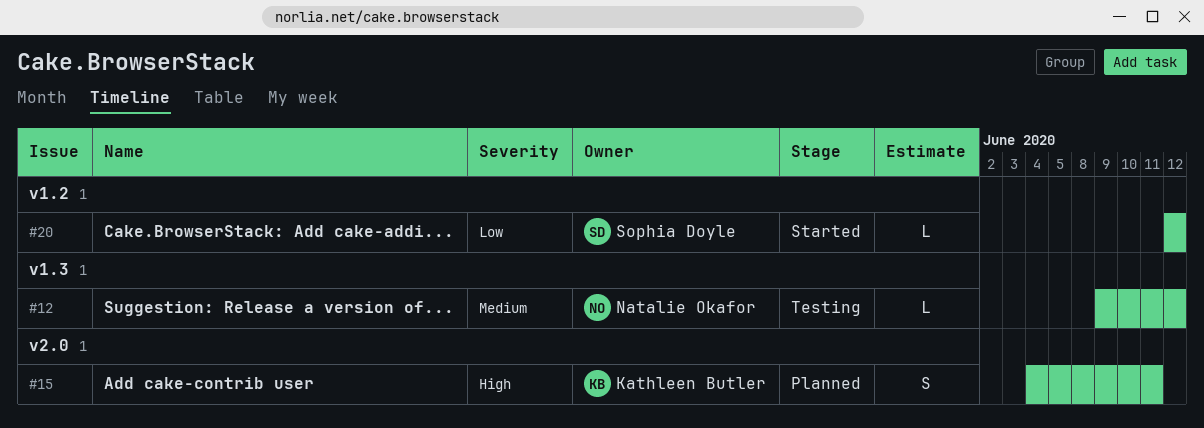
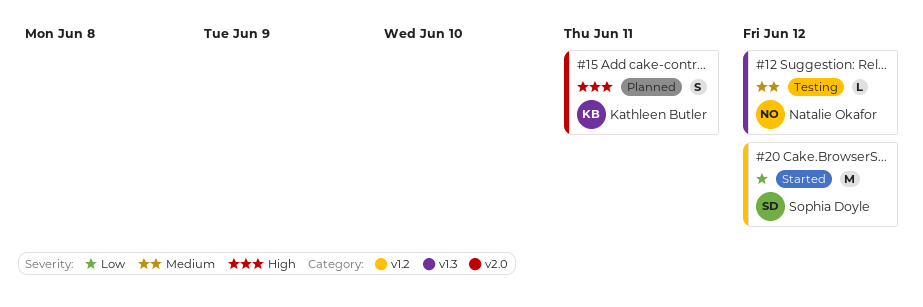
#20, estimate: L -> M

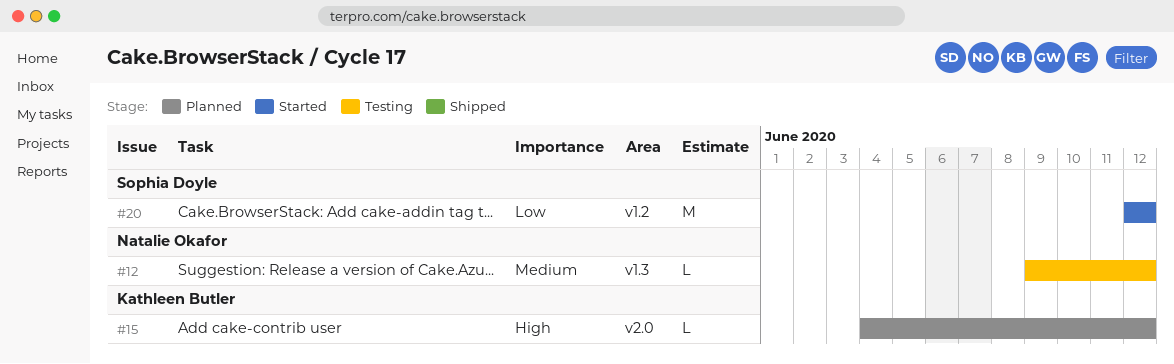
#15, estimate: S -> L
#15, due: Jun 11 -> Jun 12

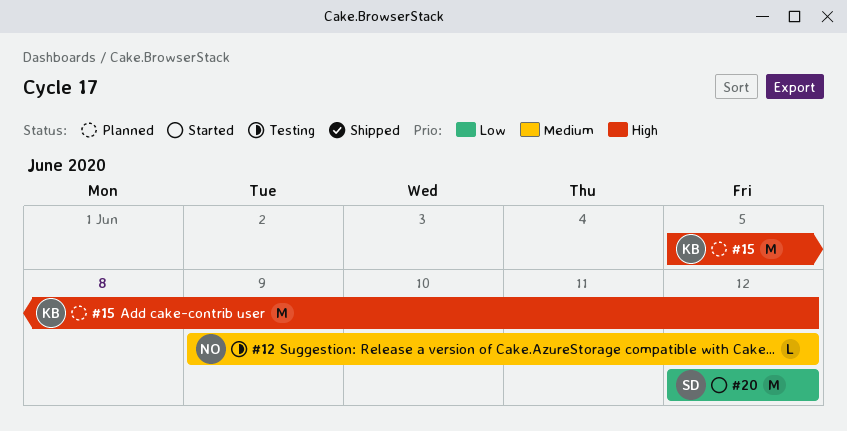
#15, estimate: L -> M
#15, start: Jun 4 -> Jun 5

